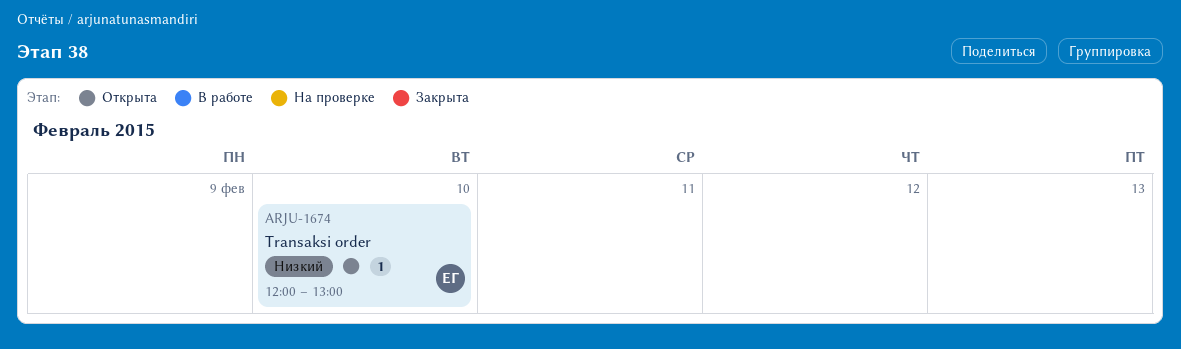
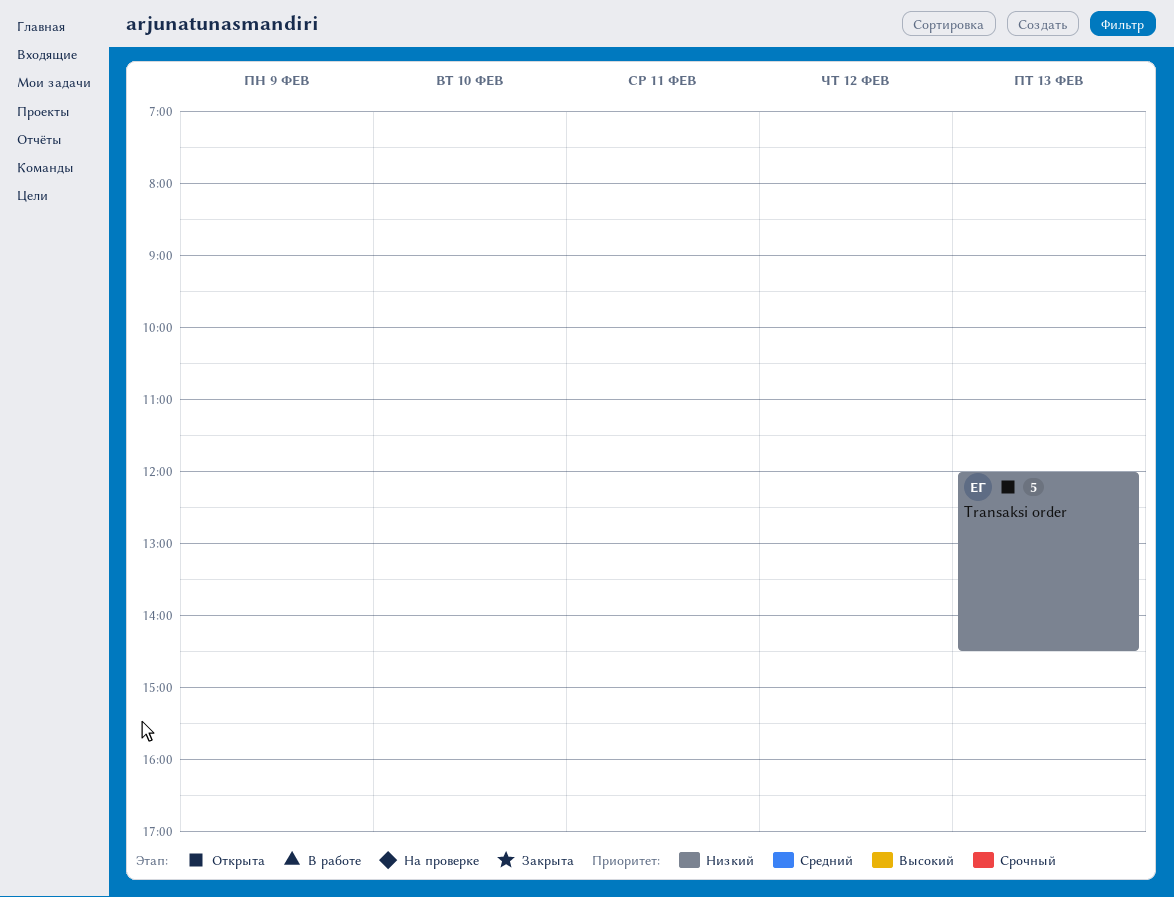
Transaksi order, estimate: 1 -> 5
Transaksi order, day: Feb 10 -> Feb 13
Transaksi order, ends: 13:00 -> 14:30

